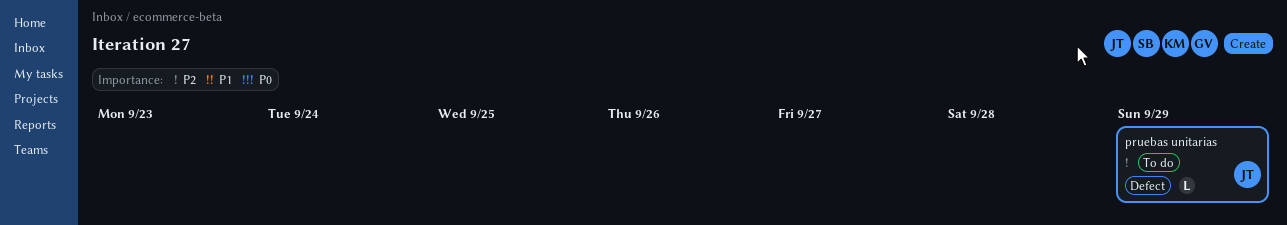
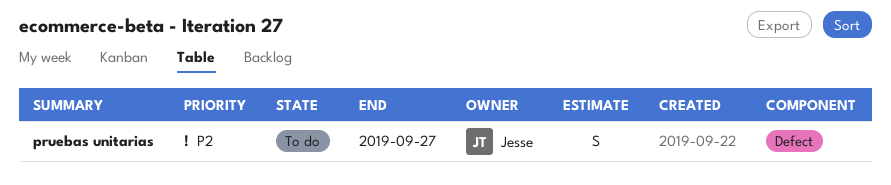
pruebas unitarias, estimate: L -> S
pruebas unitarias, due: Sep 29 -> Sep 27

